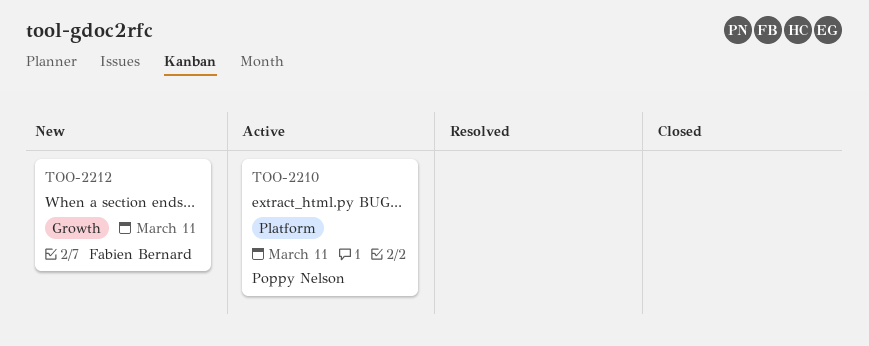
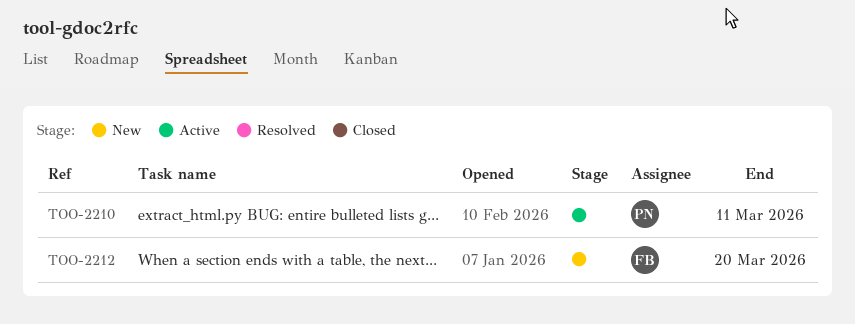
TOO-2212, due: Mar 11 -> Mar 20

